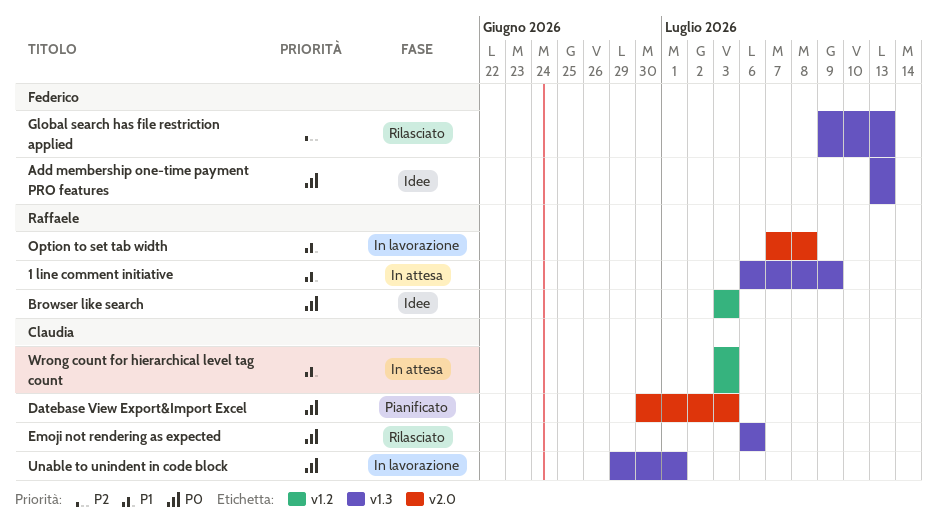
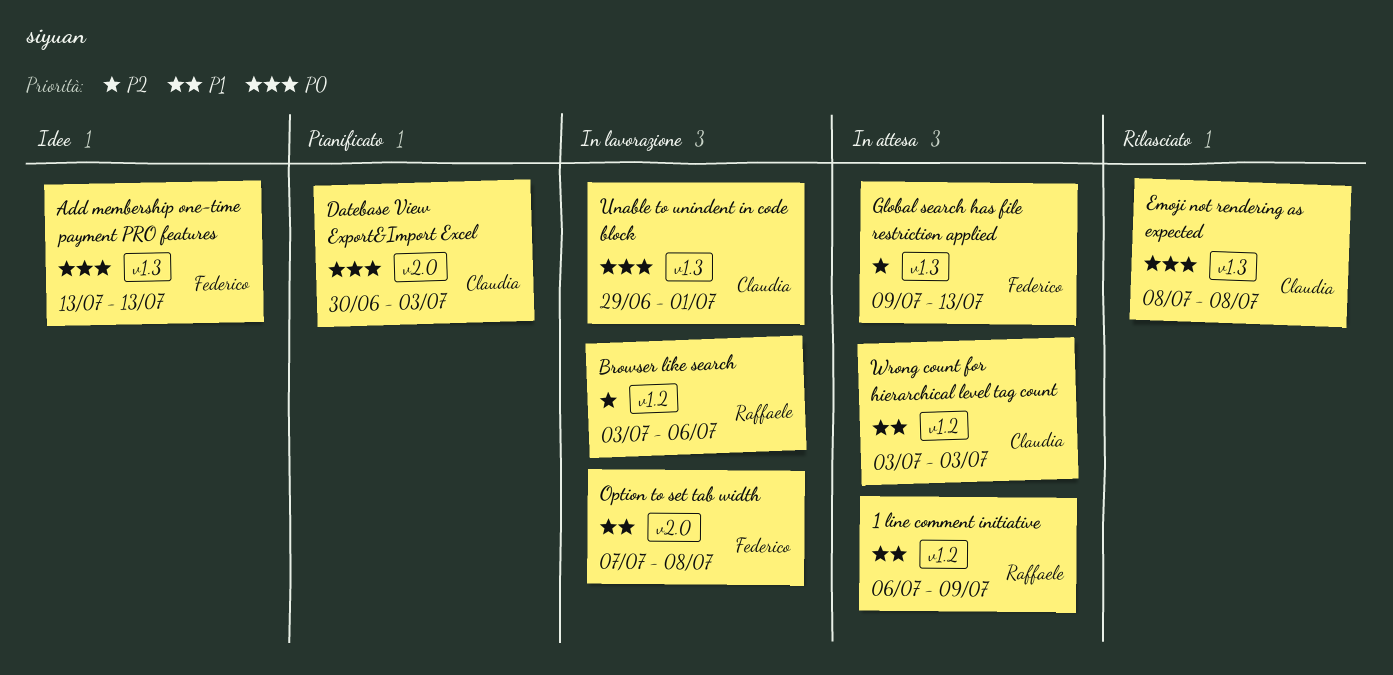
1 line comment initiative, label: v1.3 -> v1.2
Browser like search, status: Idee -> In lavorazione
Browser like search, priority: P0 -> P2
Browser like search, due: Jul 3 -> Jul 6
Emoji not rendering as expected, start: Jul 6 -> Jul 8
Emoji not rendering as expected, due: Jul 6 -> Jul 8
Global search has file restriction applied, status: Rilasciato -> In attesa
Option to set tab width, owner: Raffaele -> Federico

